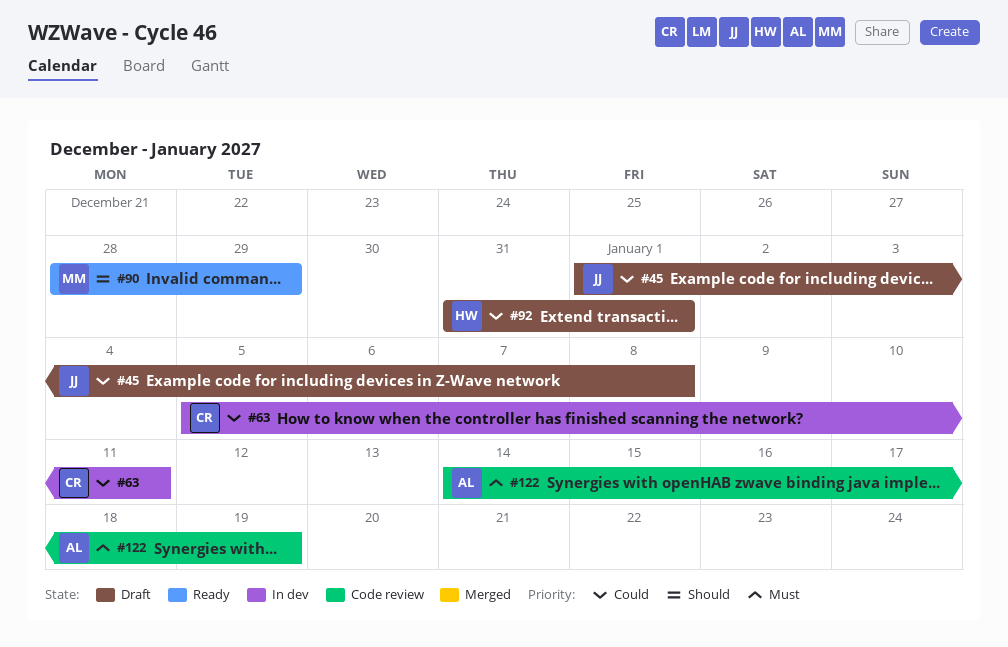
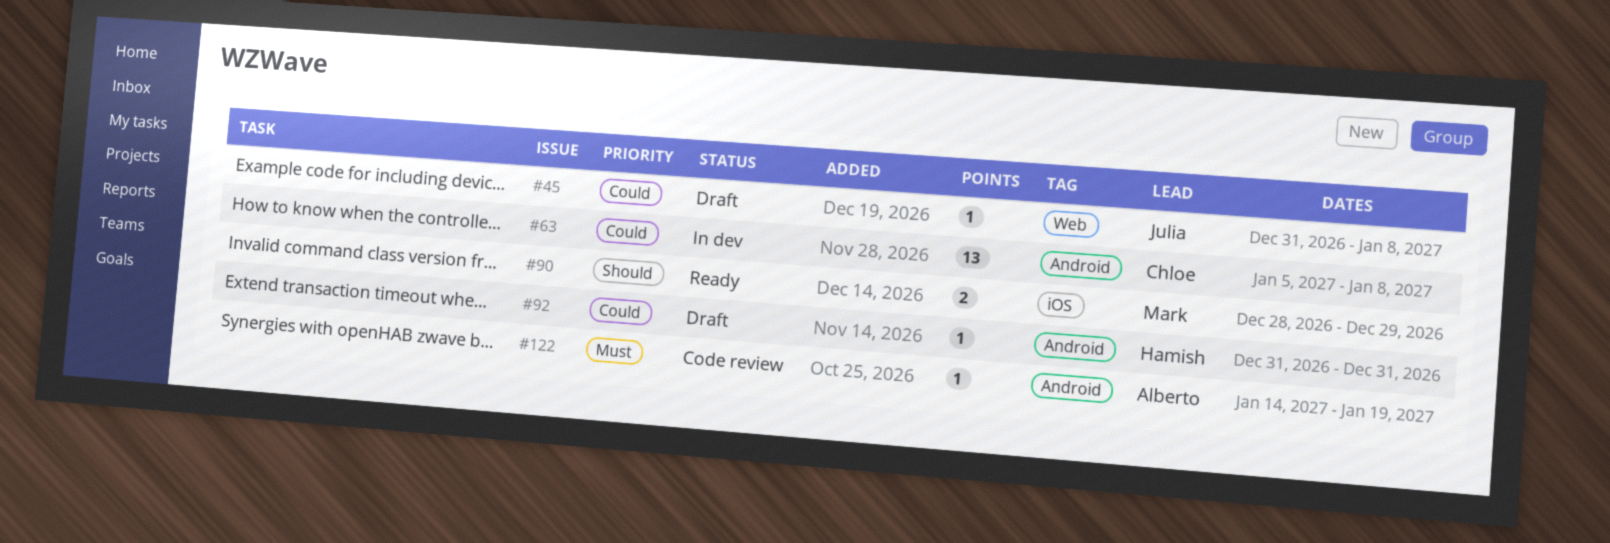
#45, start: Jan 1 -> Dec 31
#63, due: Jan 11 -> Jan 8
#92, due: Jan 1 -> Dec 31

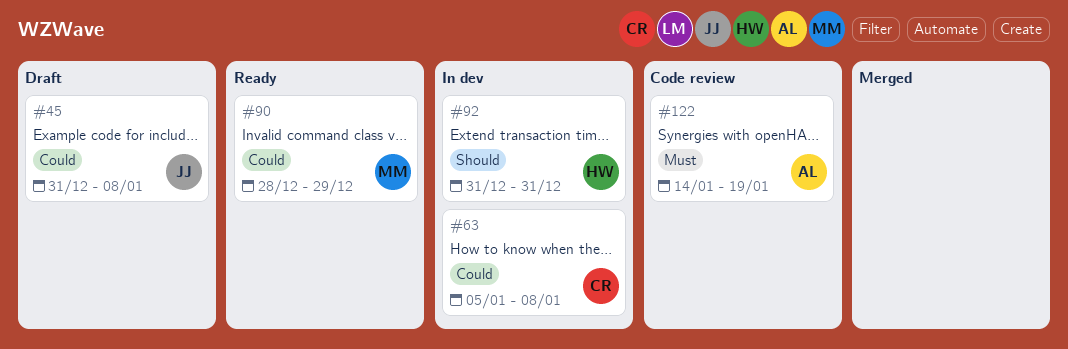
#90, priority: Should -> Could
#92, status: Draft -> In dev
#92, priority: Could -> Should

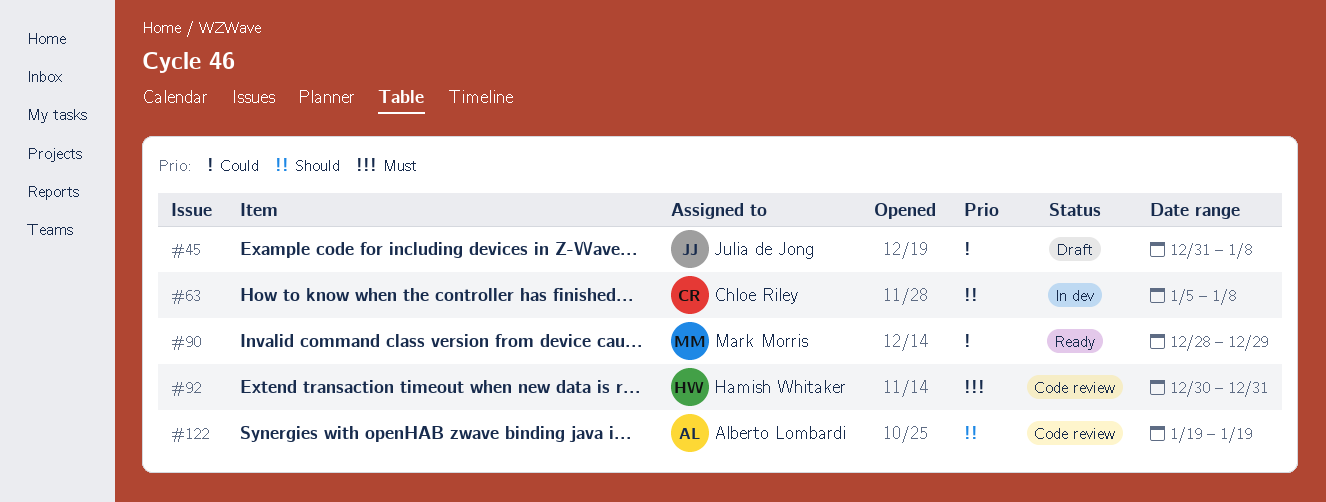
#63, priority: Could -> Should
#92, status: In dev -> Code review
#92, priority: Should -> Must
#92, start: Dec 31 -> Dec 30
#122, priority: Must -> Should
#122, start: Jan 14 -> Jan 19

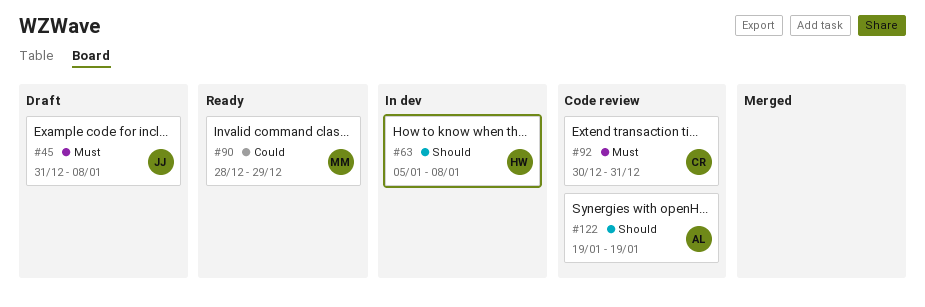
#45, priority: Could -> Must
#63, owner: Chloe Riley -> Hamish Whitaker
#92, owner: Hamish Whitaker -> Chloe Riley

